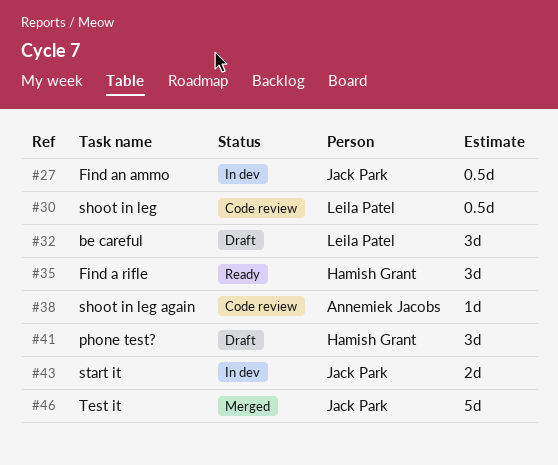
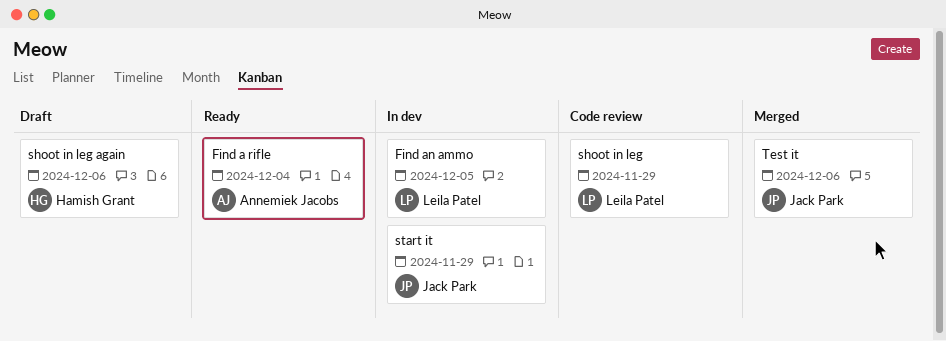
be careful: present -> none
Find a rifle, owner: Hamish Grant -> Annemiek Jacobs
Find an ammo, owner: Jack Park -> Leila Patel
phone test?: present -> none
shoot in leg again, status: Code review -> Draft
shoot in leg again, owner: Annemiek Jacobs -> Hamish Grant

